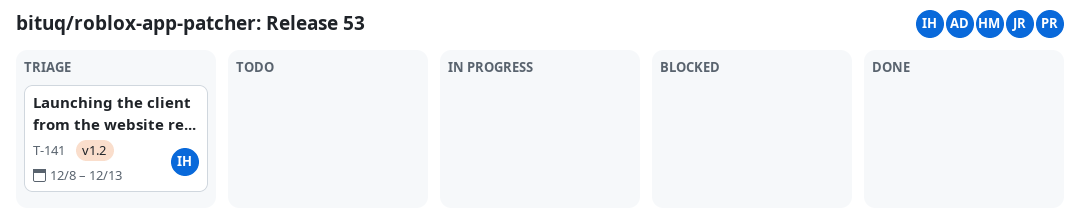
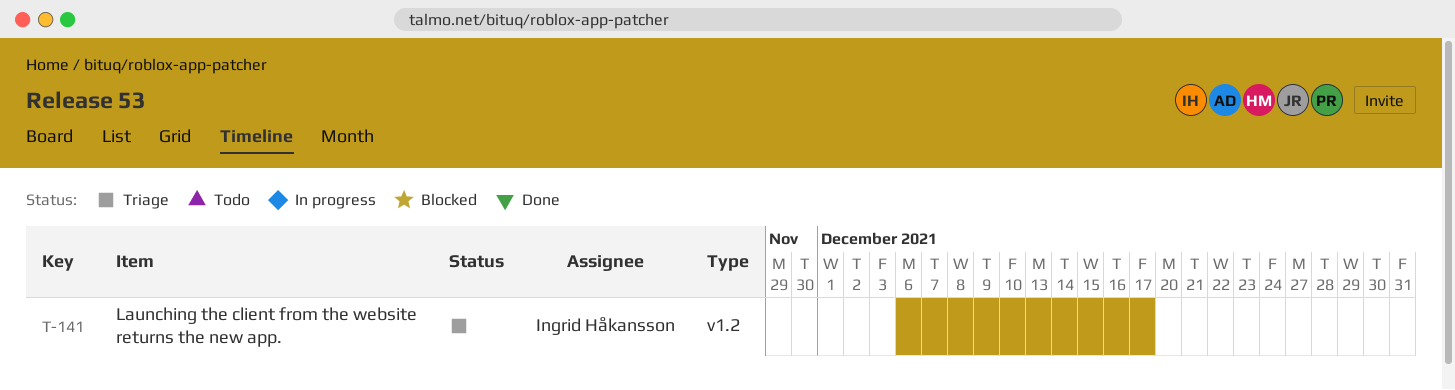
T-141, start: Dec 8 -> Dec 6
T-141, due: Dec 13 -> Dec 17

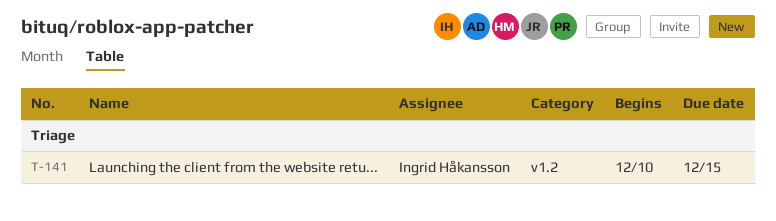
T-141, start: Dec 6 -> Dec 10
T-141, due: Dec 17 -> Dec 15

